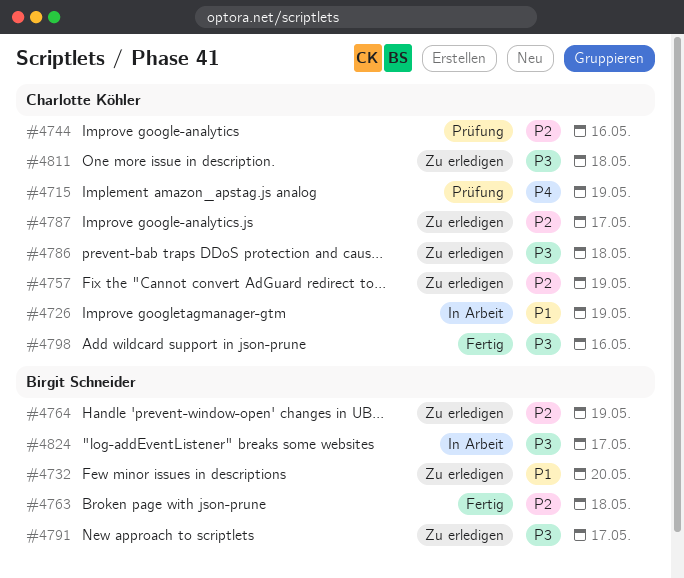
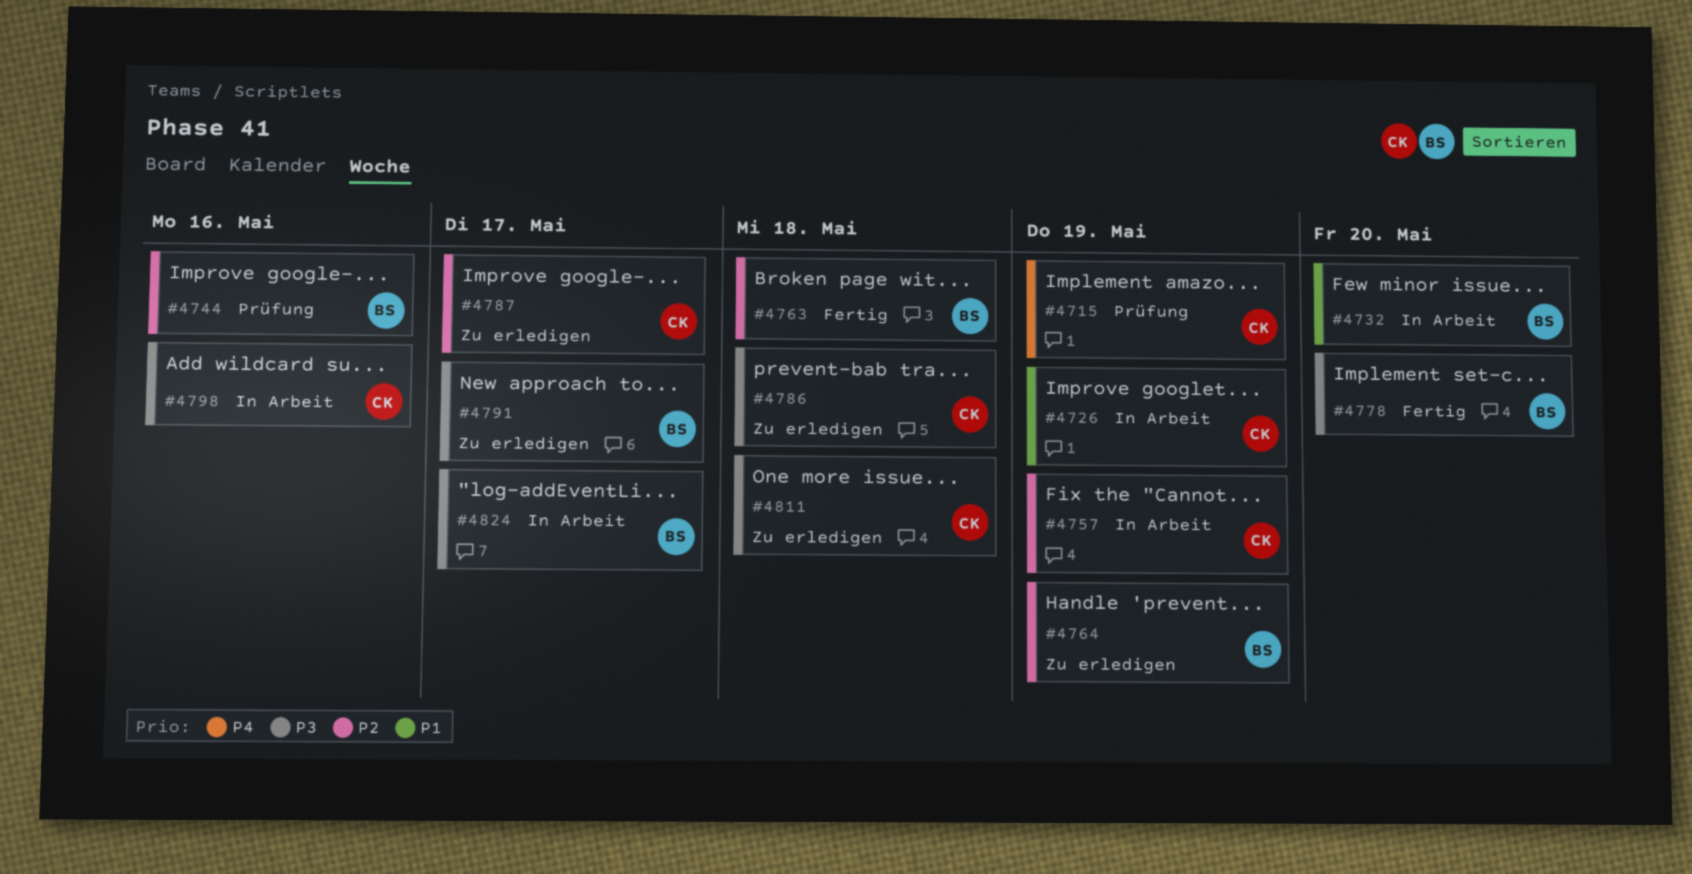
#4732, status: Zu erledigen -> In Arbeit
#4744, owner: Charlotte Köhler -> Birgit Schneider
#4757, status: Zu erledigen -> In Arbeit
#4778: none -> present
#4798, status: Fertig -> In Arbeit

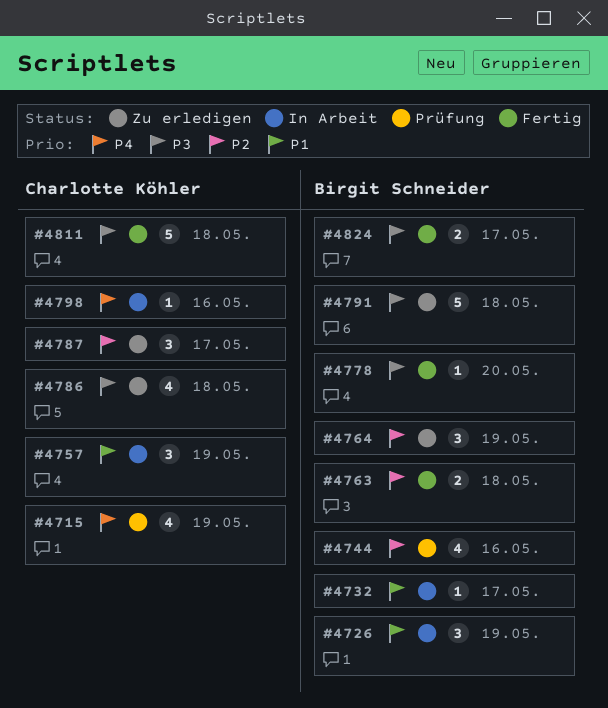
#4726, owner: Charlotte Köhler -> Birgit Schneider
#4732, due: May 20 -> May 17
#4757, priority: P2 -> P1
#4791, due: May 17 -> May 18
#4798, priority: P3 -> P4
#4811, status: Zu erledigen -> Fertig
#4824, status: In Arbeit -> Fertig

